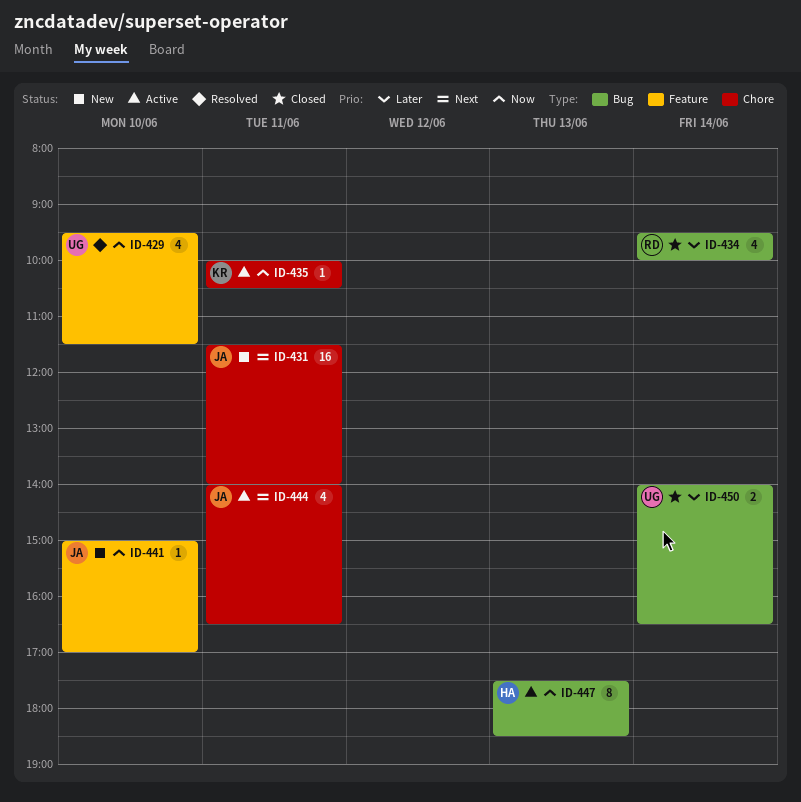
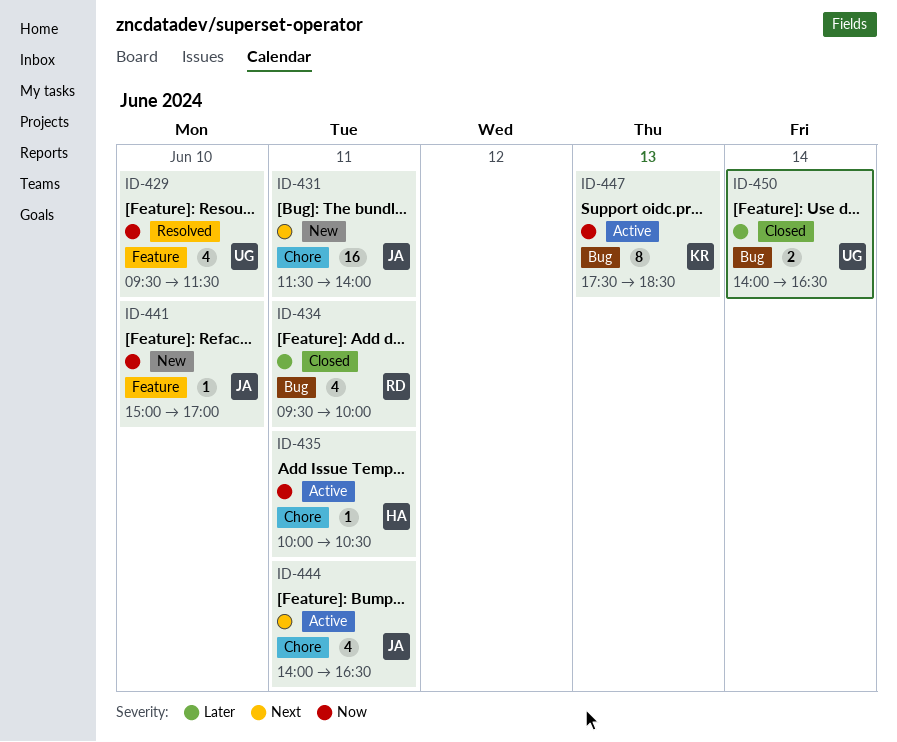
ID-434, day: Jun 14 -> Jun 11
ID-435, owner: KR -> HA
ID-447, owner: HA -> KR

